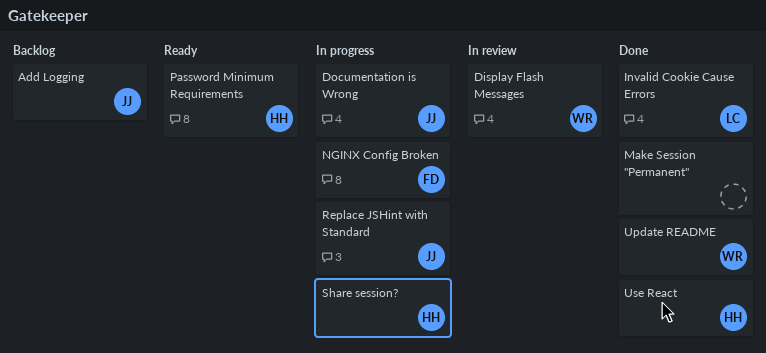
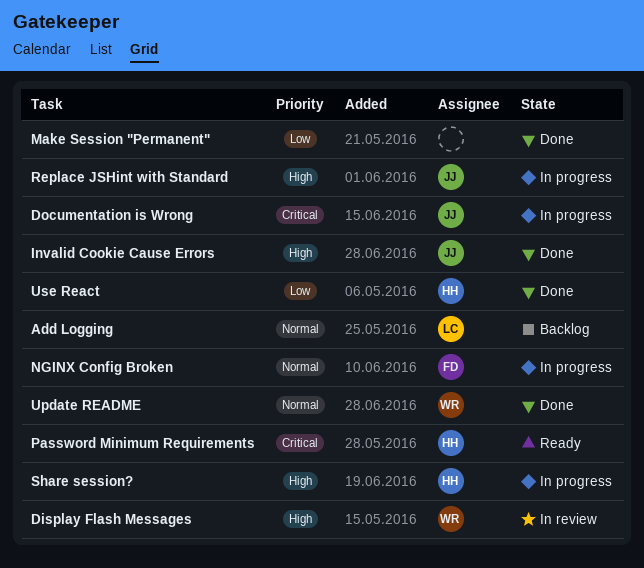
Add Logging, owner: JJ -> LC
Invalid Cookie Cause Errors, owner: LC -> JJ

